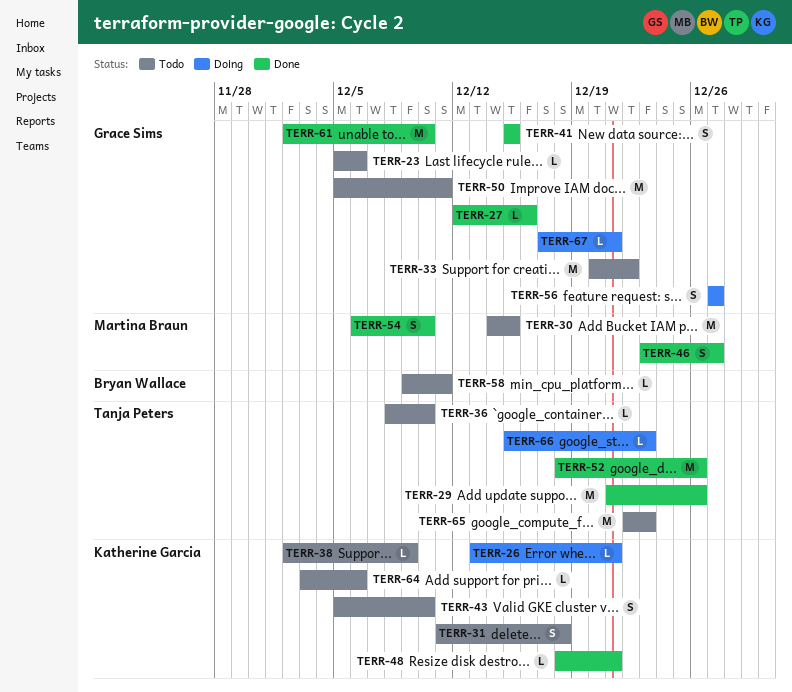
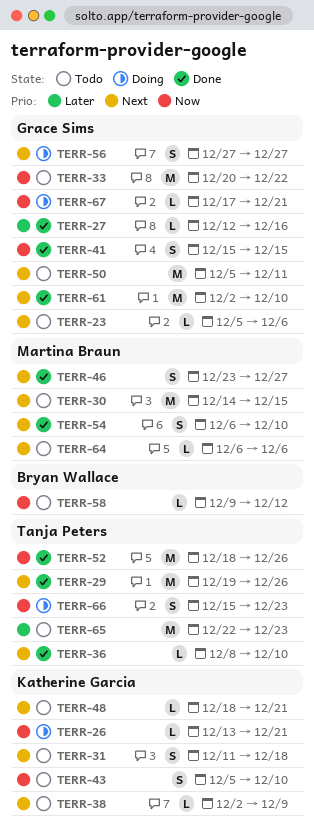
TERR-29, start: Dec 21 -> Dec 19
TERR-36, status: Todo -> Done
TERR-48, status: Done -> Todo
TERR-58, due: Dec 11 -> Dec 12
TERR-64, owner: Katherine Garcia -> Martina Braun
TERR-64, start: Dec 3 -> Dec 6
TERR-66, estimate: L -> S

